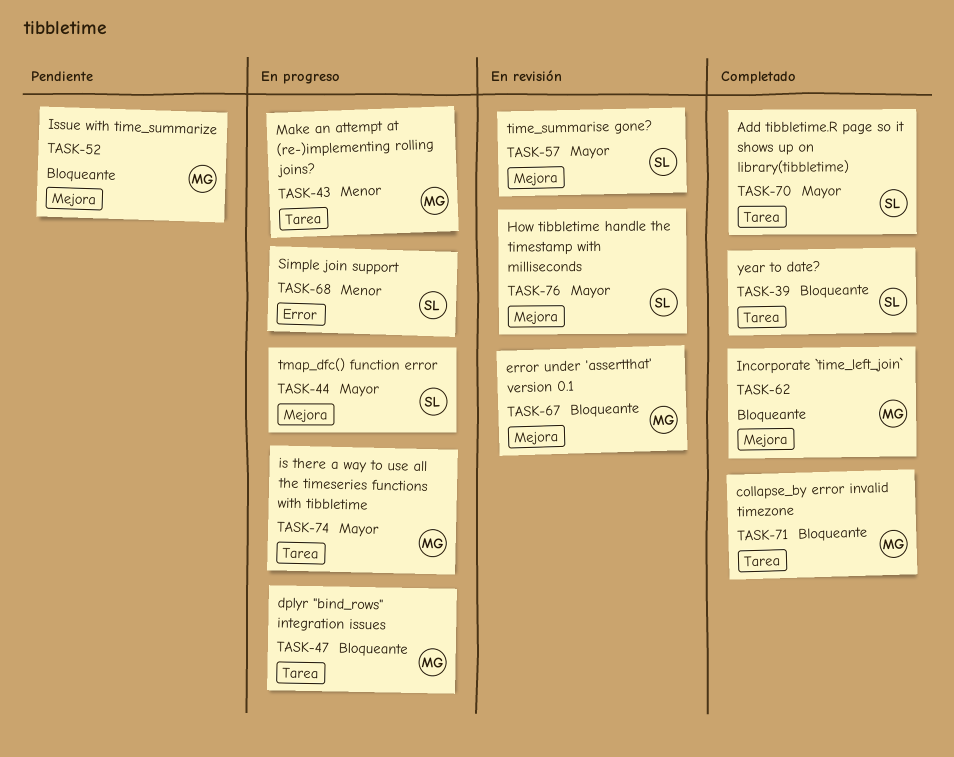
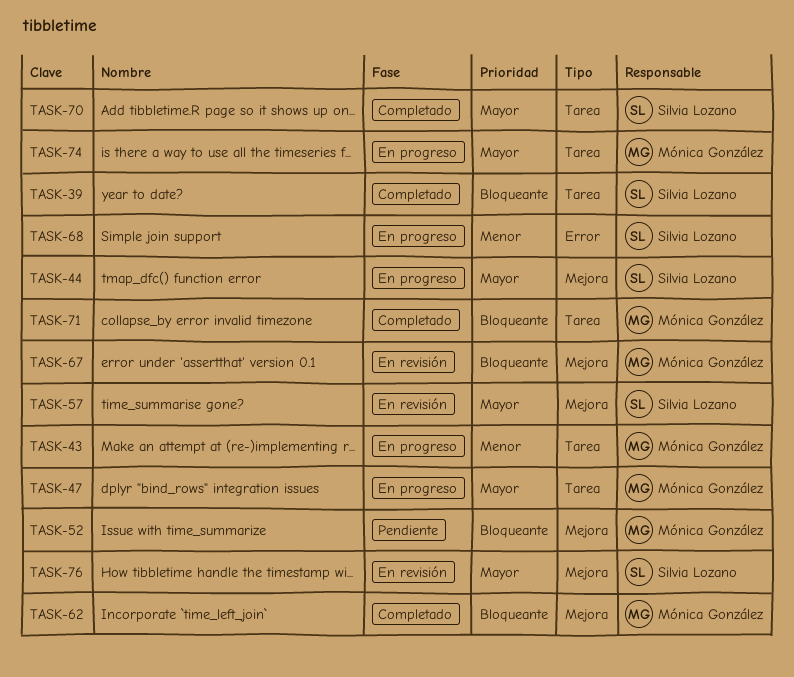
TASK-47, priority: Bloqueante -> Mayor

